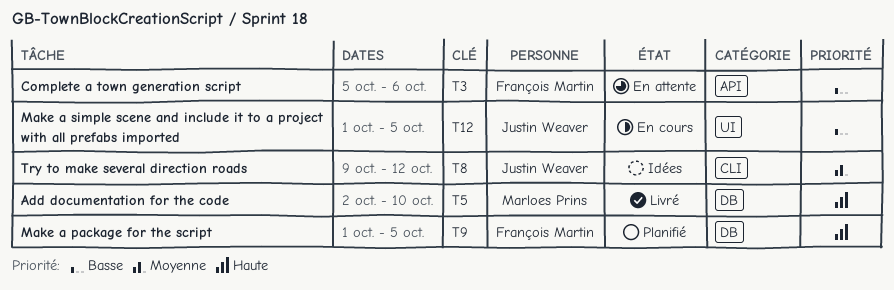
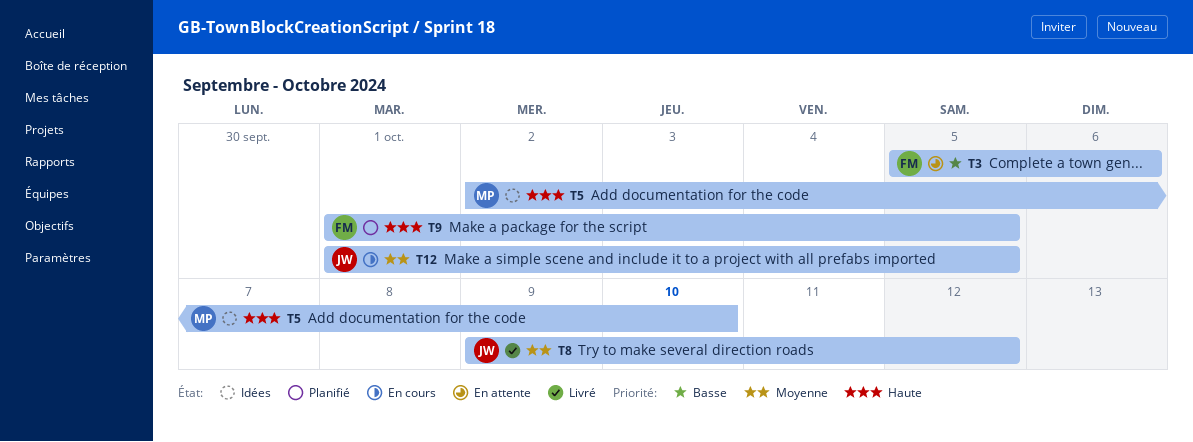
T5, status: Livré -> Idées
T8, status: Idées -> Livré
T12, priority: Basse -> Moyenne

